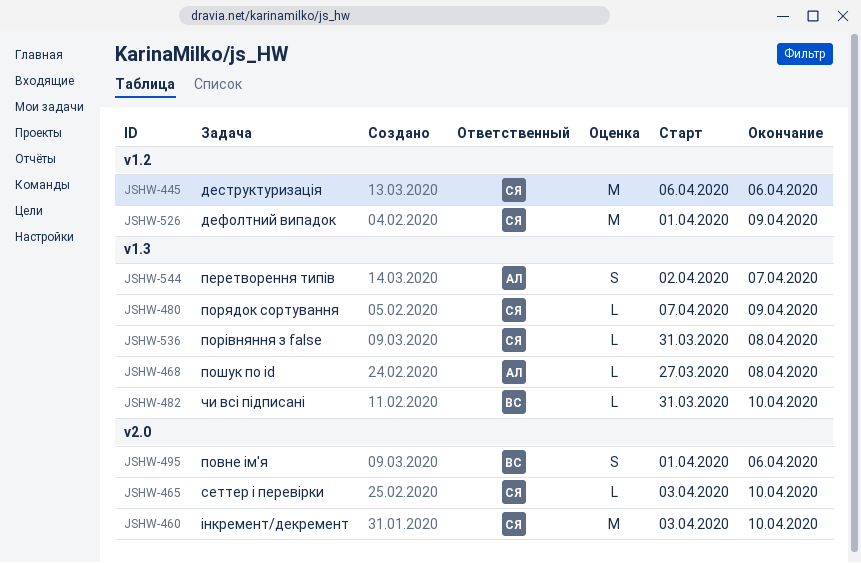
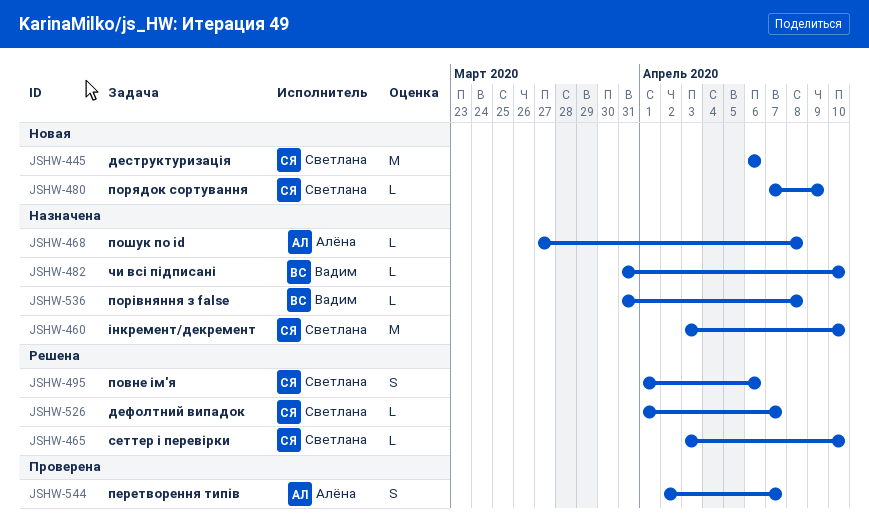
JSHW-495, owner: Вадим -> Светлана
JSHW-526, estimate: M -> L
JSHW-526, due: Apr 9 -> Apr 7
JSHW-536, owner: Светлана -> Вадим

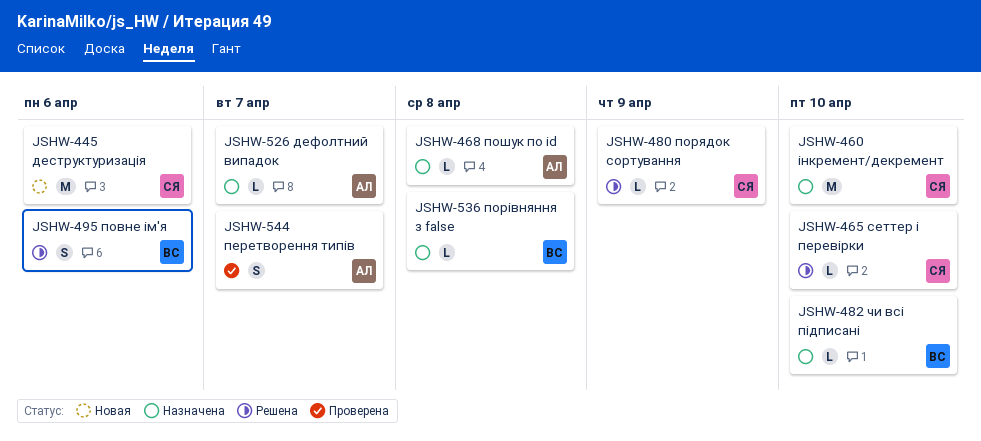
JSHW-480, status: Новая -> Решена
JSHW-495, owner: Светлана -> Вадим
JSHW-526, status: Решена -> Назначена
JSHW-526, owner: Светлана -> Алёна

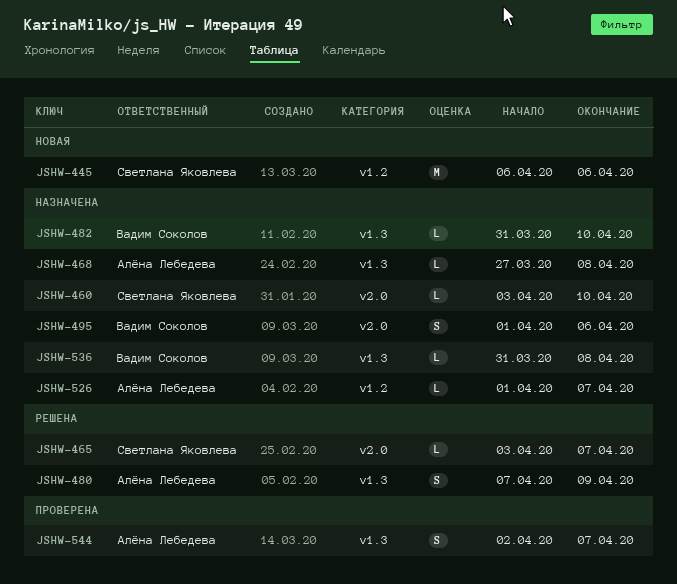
JSHW-460, estimate: M -> L
JSHW-465, due: Apr 10 -> Apr 7
JSHW-480, owner: Светлана Яковлева -> Алёна Лебедева
JSHW-480, estimate: L -> S
JSHW-495, status: Решена -> Назначена

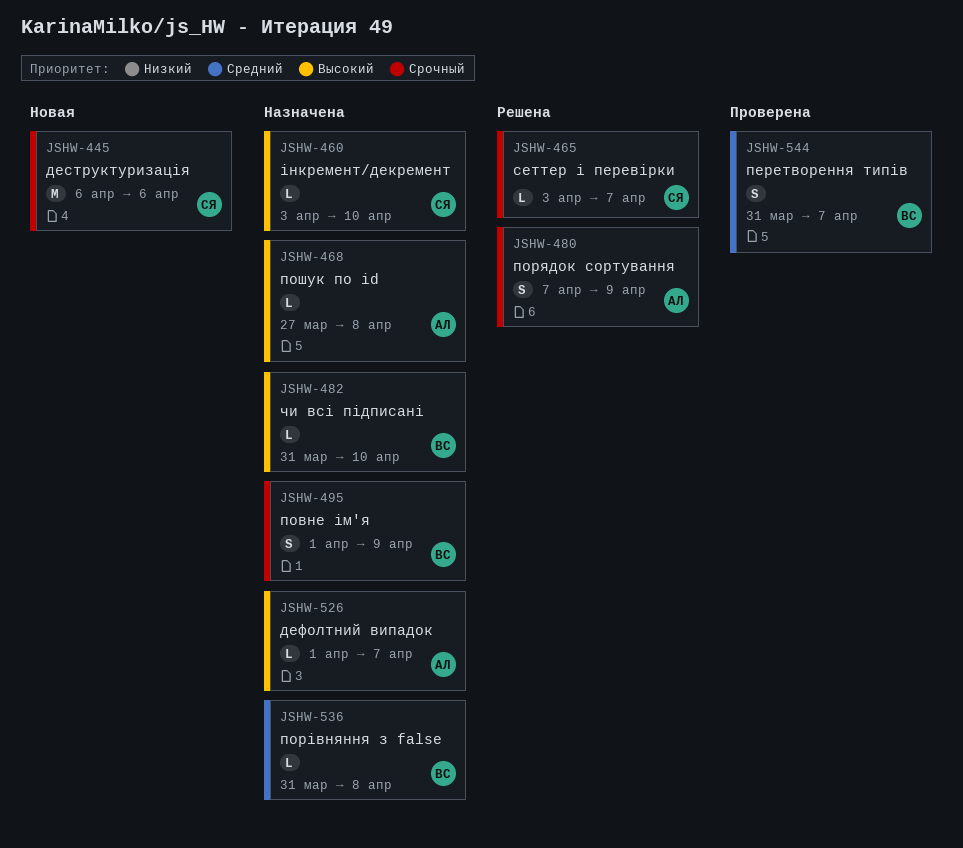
JSHW-495, due: Apr 6 -> Apr 9
JSHW-544, owner: Алёна Лебедева -> Вадим Соколов
JSHW-544, start: Apr 2 -> Mar 31

